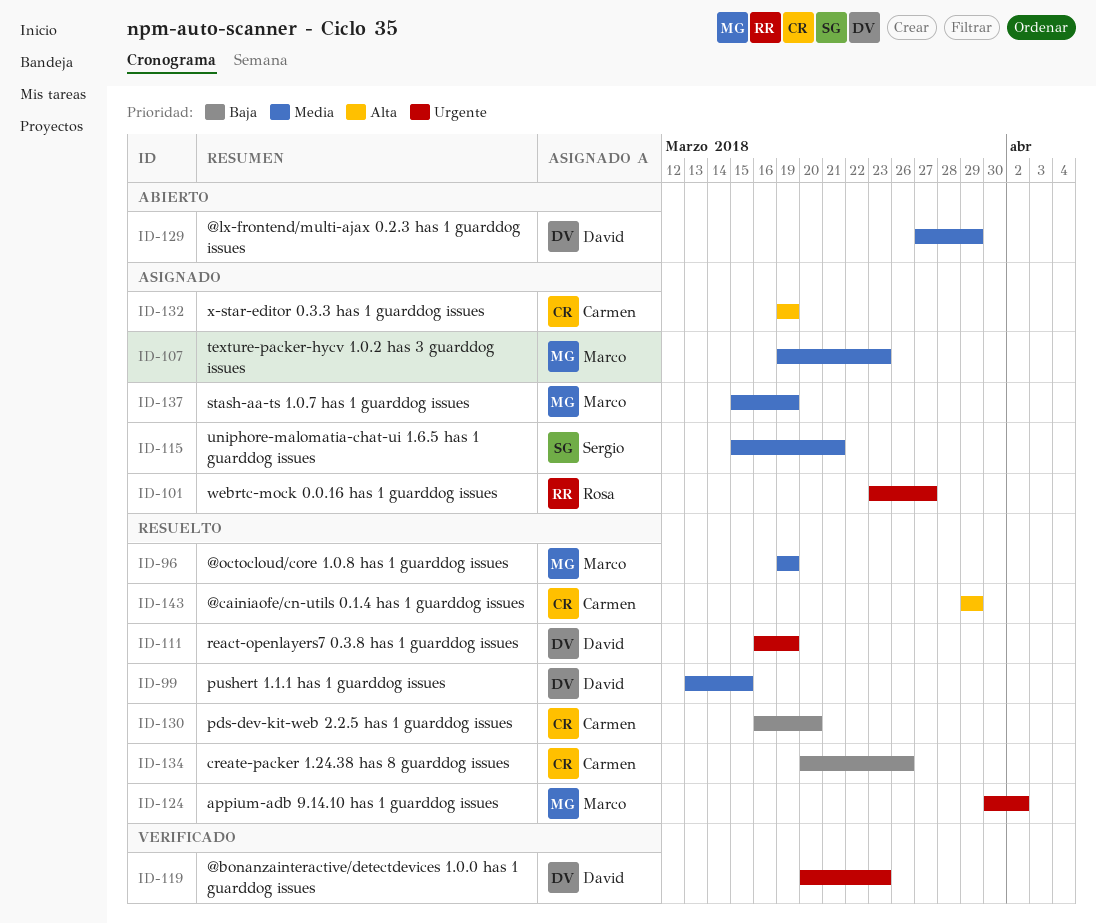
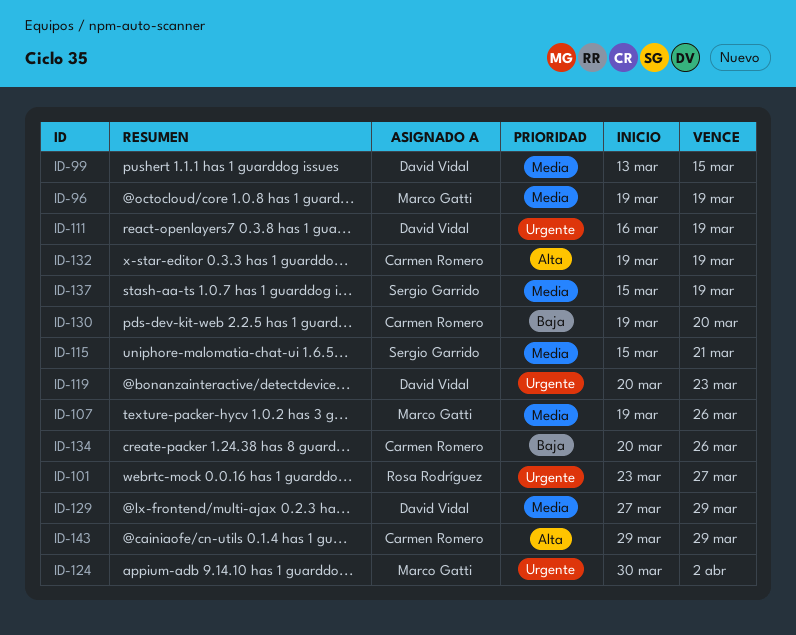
ID-107, due: Mar 23 -> Mar 26
ID-130, start: Mar 16 -> Mar 19
ID-137, owner: Marco Gatti -> Sergio Garrido

